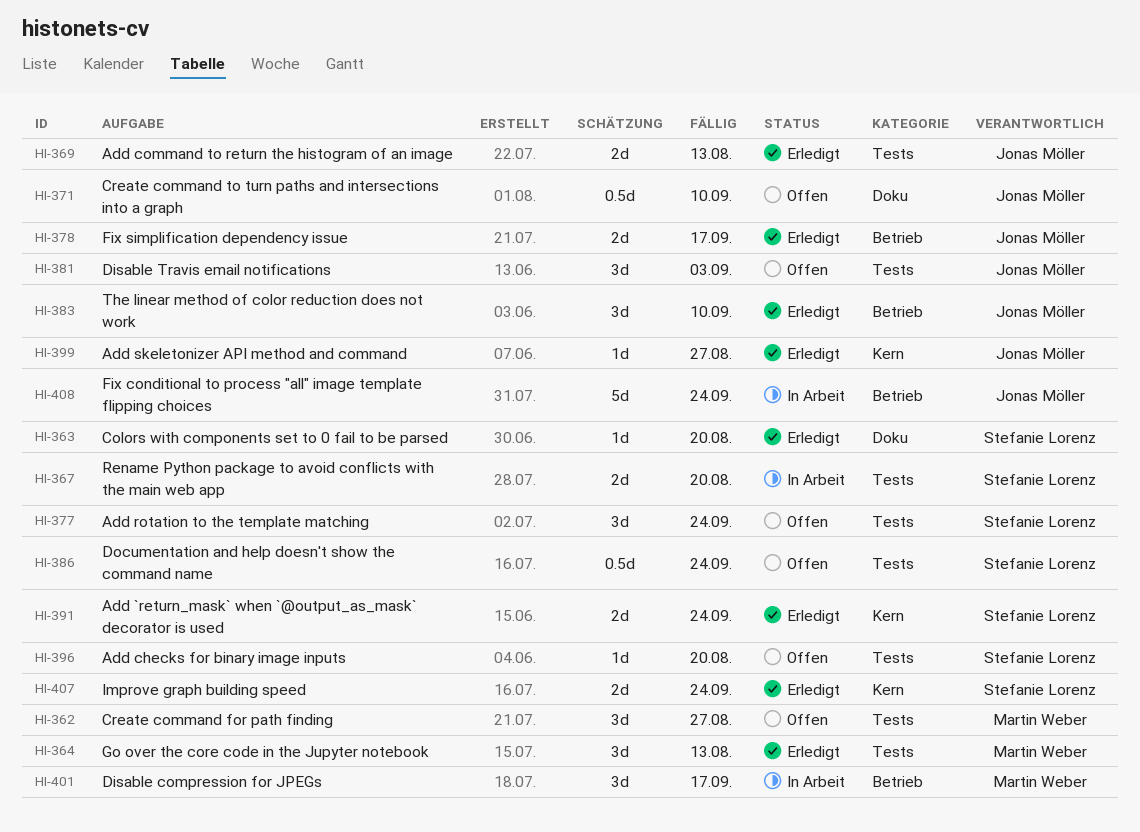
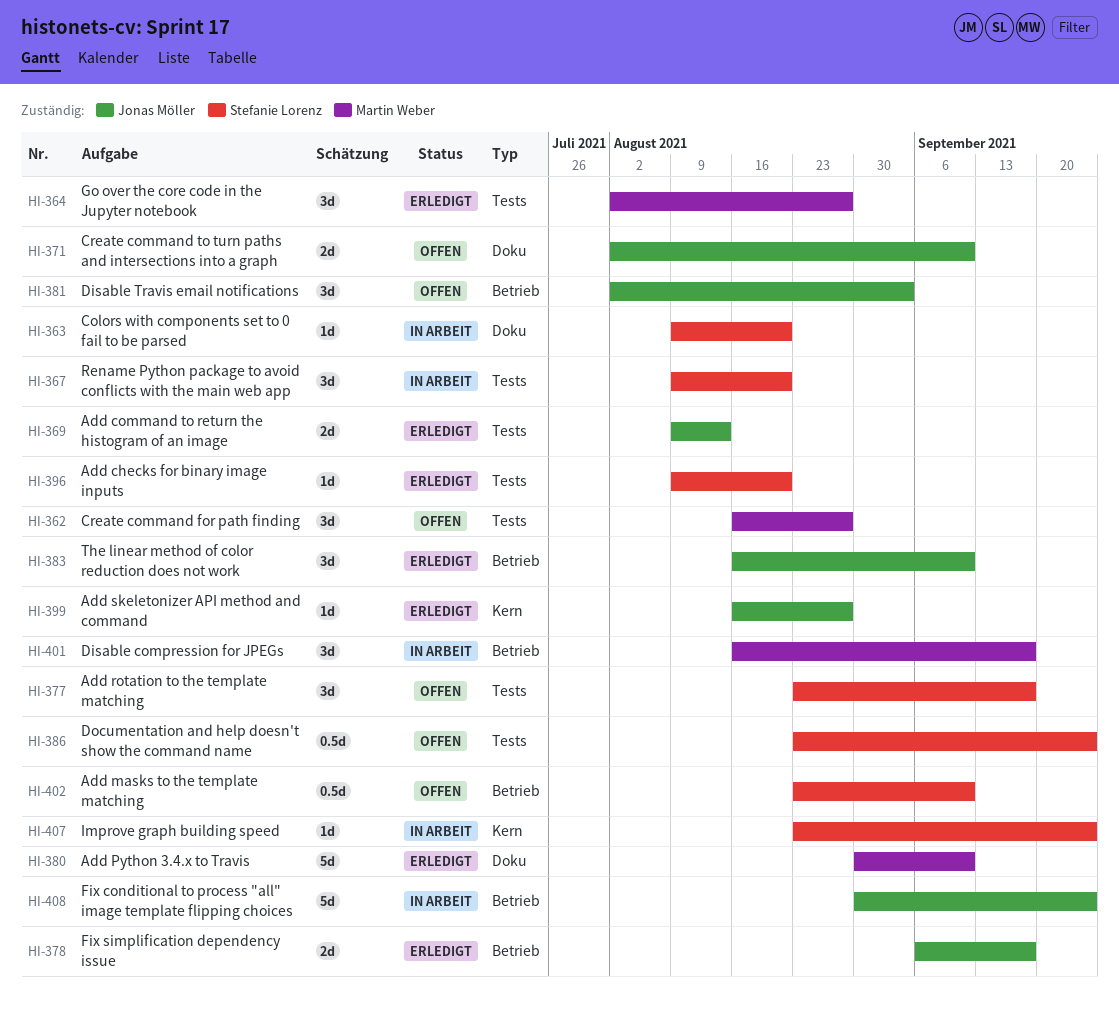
HI-363, status: Erledigt -> In Arbeit
HI-364, due: Aug 13 -> Aug 27
HI-367, estimate: 2d -> 3d
HI-371, estimate: 0.5d -> 2d
HI-377, due: Sep 24 -> Sep 17
HI-380: none -> present
HI-381, label: Tests -> Betrieb
HI-391: present -> none
HI-396, status: Offen -> Erledigt
HI-402: none -> present
HI-407, status: Erledigt -> In Arbeit
HI-407, estimate: 2d -> 1d

